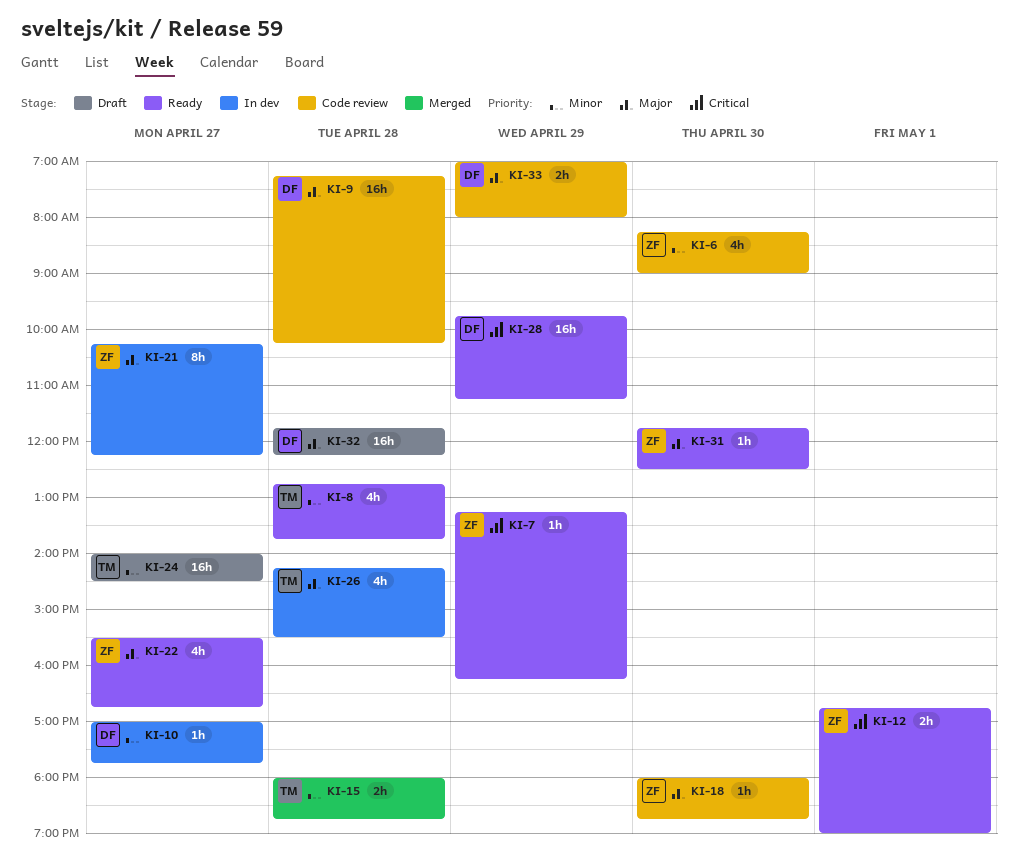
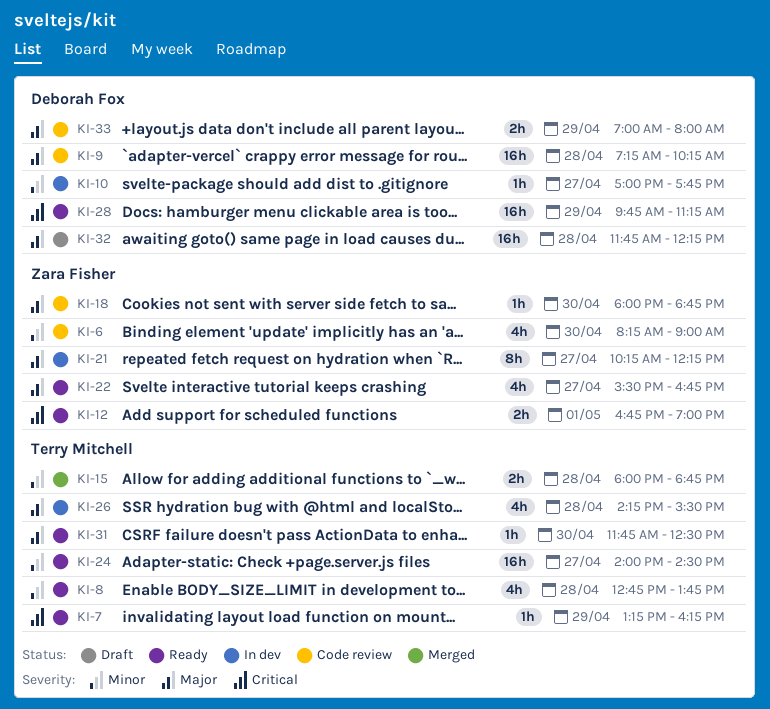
KI-7, owner: Zara Fisher -> Terry Mitchell
KI-24, status: Draft -> Ready
KI-31, owner: Zara Fisher -> Terry Mitchell

